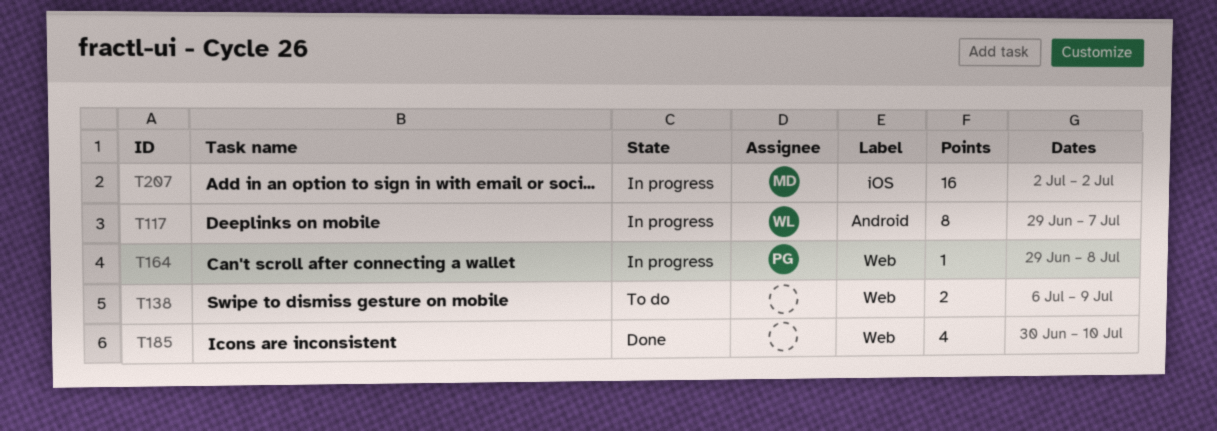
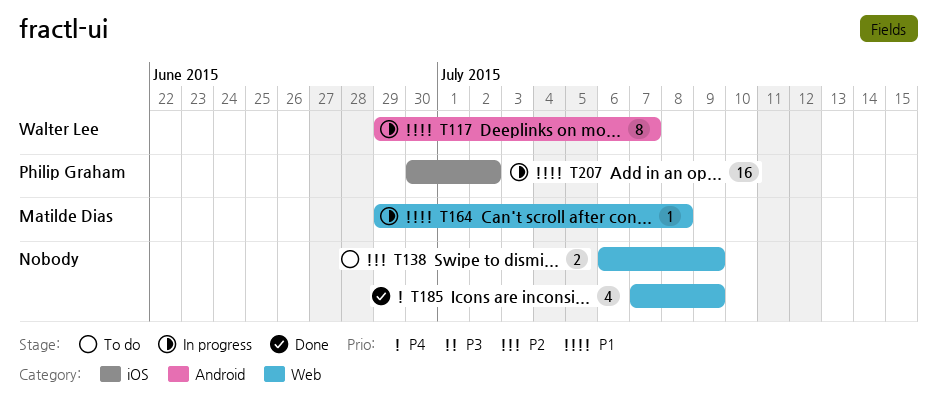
T164, owner: Philip Graham -> Matilde Dias
T185, start: Jun 30 -> Jul 7
T185, due: Jul 10 -> Jul 9
T207, owner: Matilde Dias -> Philip Graham
T207, start: Jul 2 -> Jun 30

